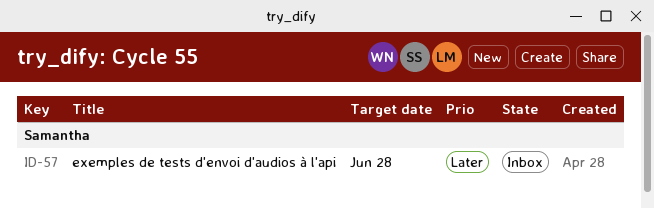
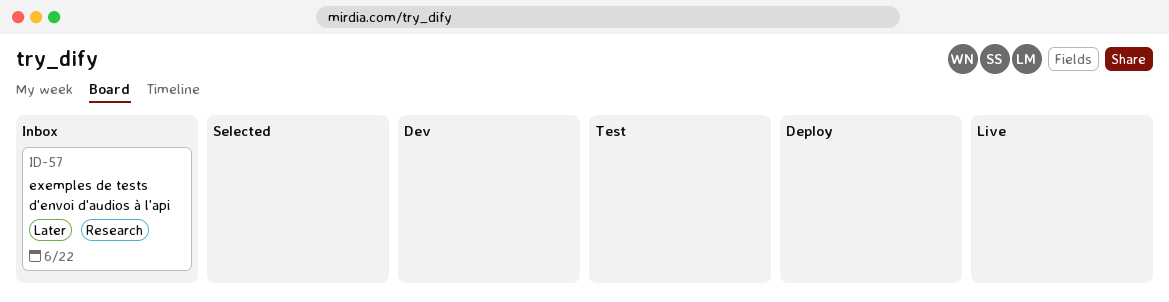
ID-57, due: Jun 28 -> Jun 22

